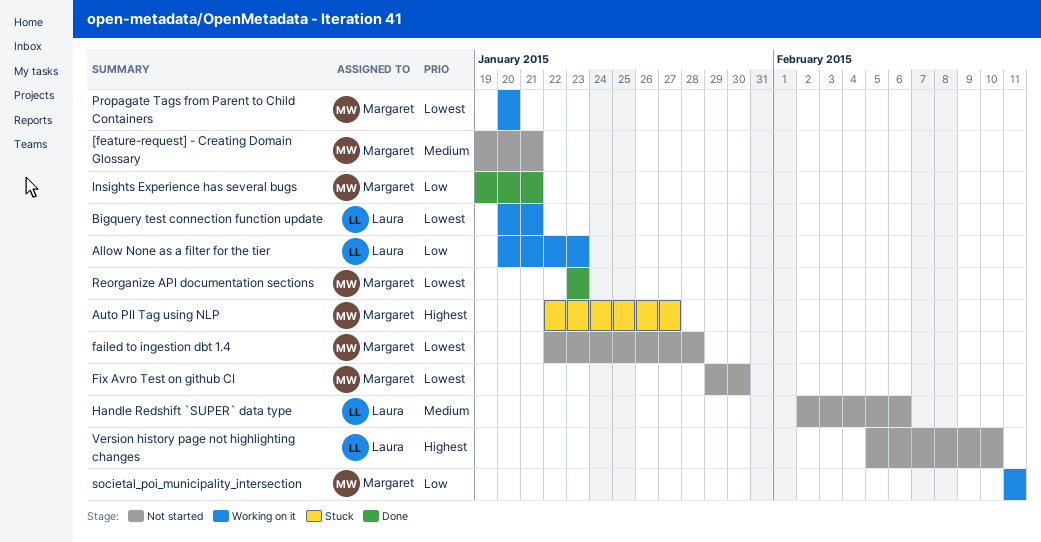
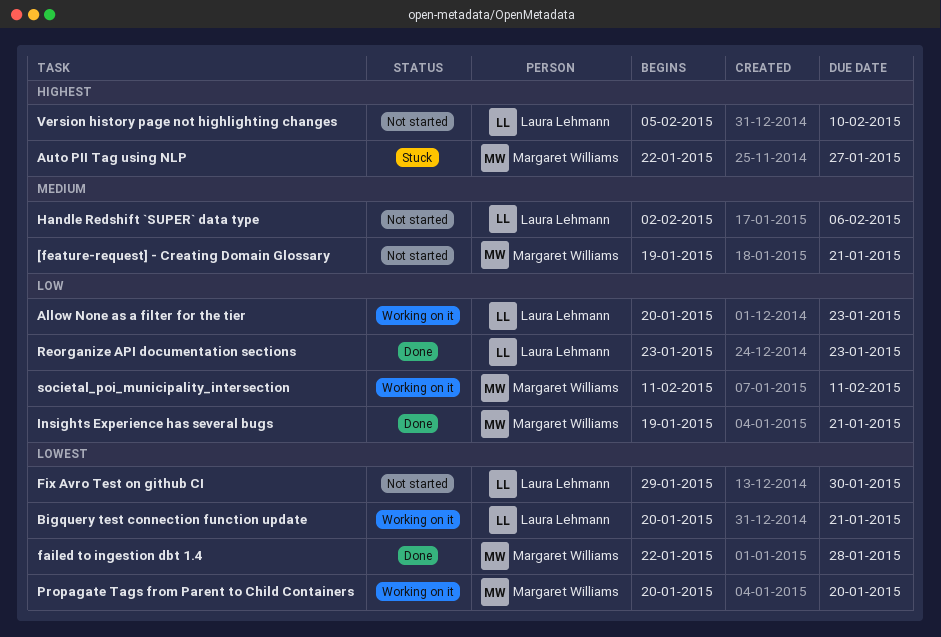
failed to ingestion dbt 1.4, status: Not started -> Done
Fix Avro Test on github CI, owner: Margaret Williams -> Laura Lehmann
Reorganize API documentation sections, owner: Margaret Williams -> Laura Lehmann
Reorganize API documentation sections, priority: Lowest -> Low

